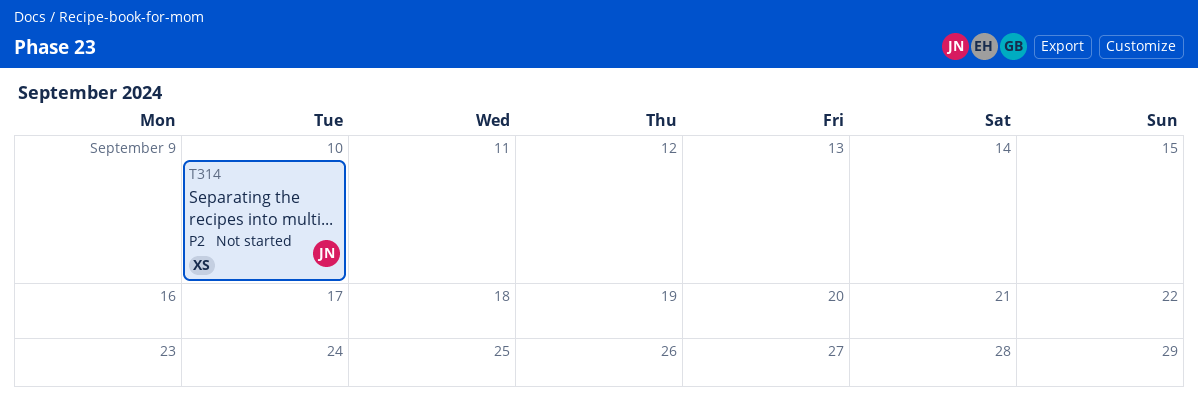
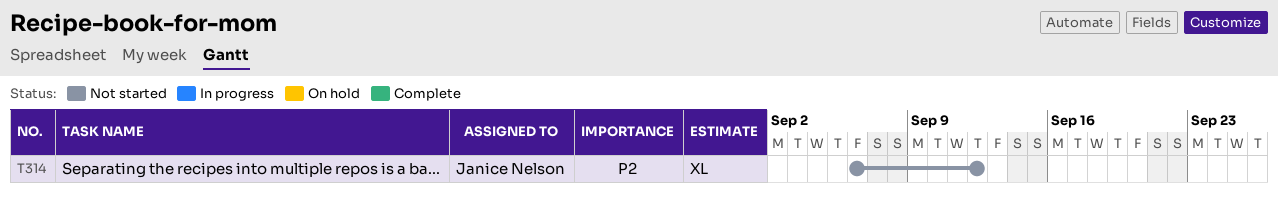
T314, estimate: XS -> XL
T314, due: Sep 10 -> Sep 12

